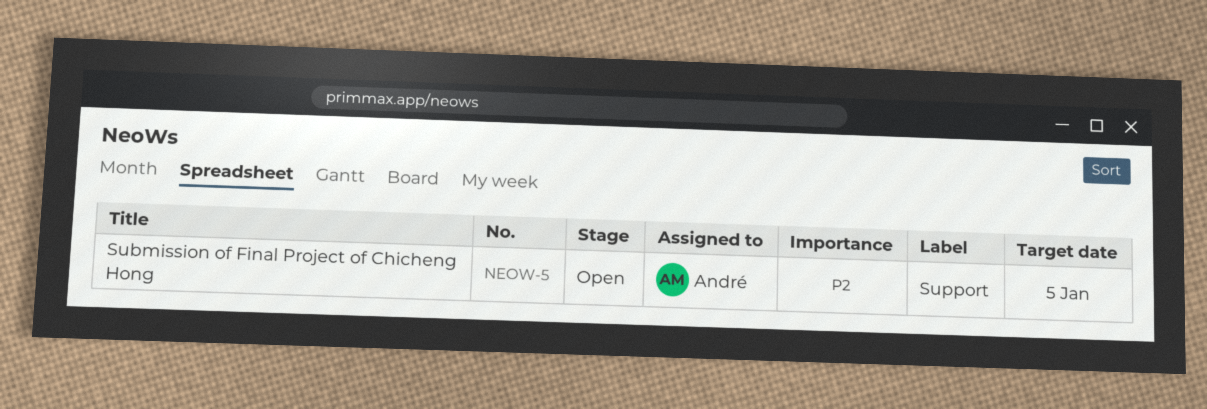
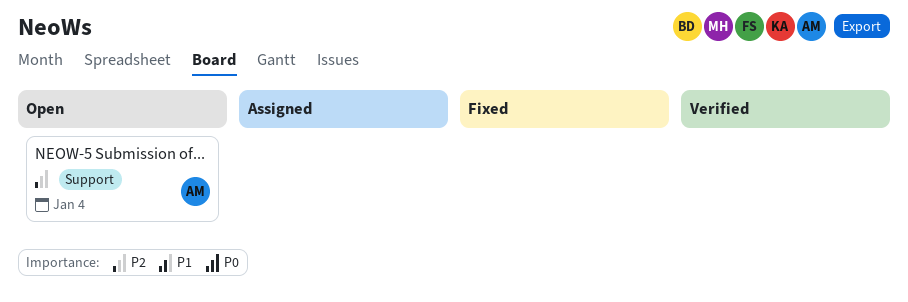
NEOW-5, due: Jan 5 -> Jan 4

